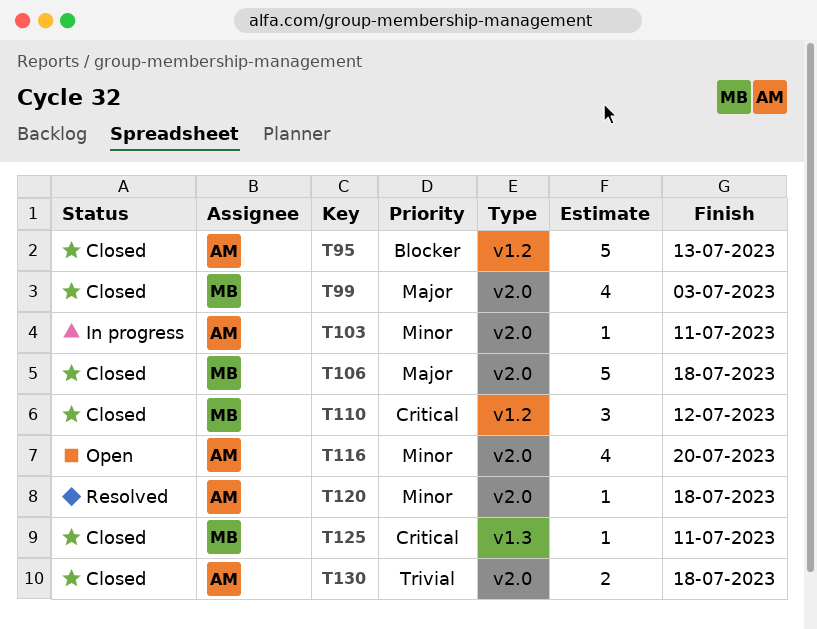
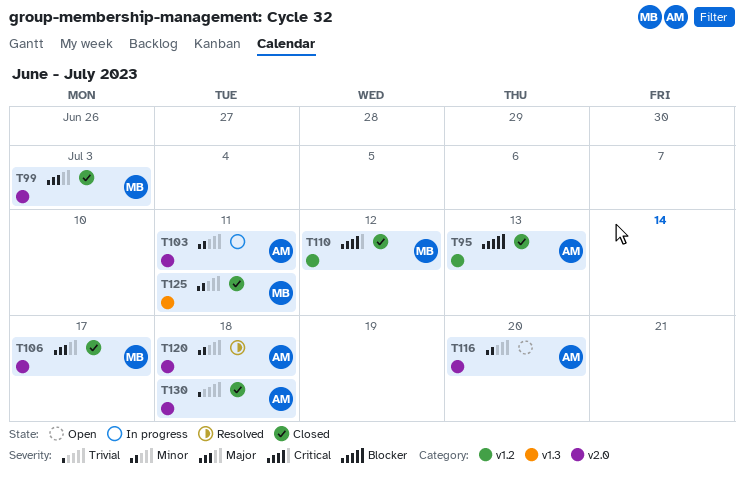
T106, due: Jul 18 -> Jul 17
T125, priority: Critical -> Minor

